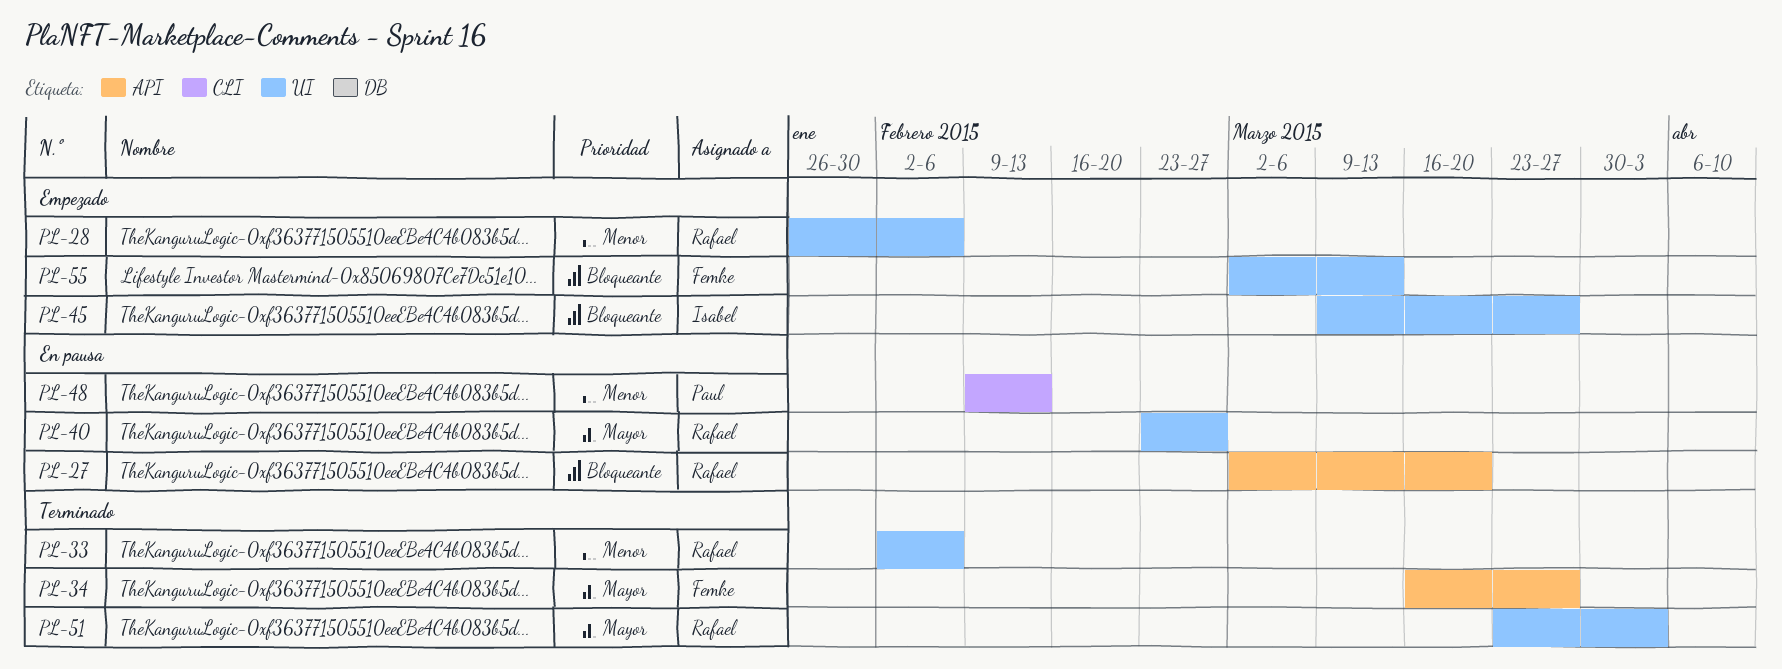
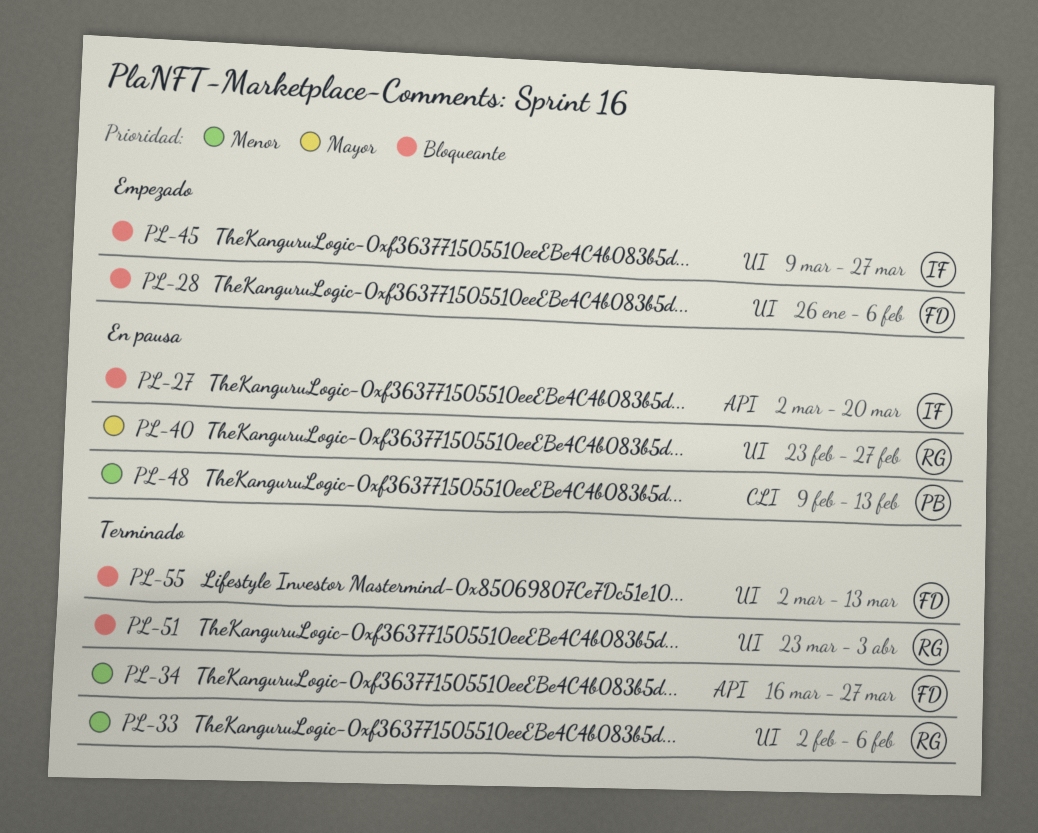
PL-27, owner: Rafael -> Isabel
PL-28, owner: Rafael -> Femke
PL-28, priority: Menor -> Bloqueante
PL-34, priority: Mayor -> Menor
PL-51, priority: Mayor -> Bloqueante
PL-55, status: Empezado -> Terminado

